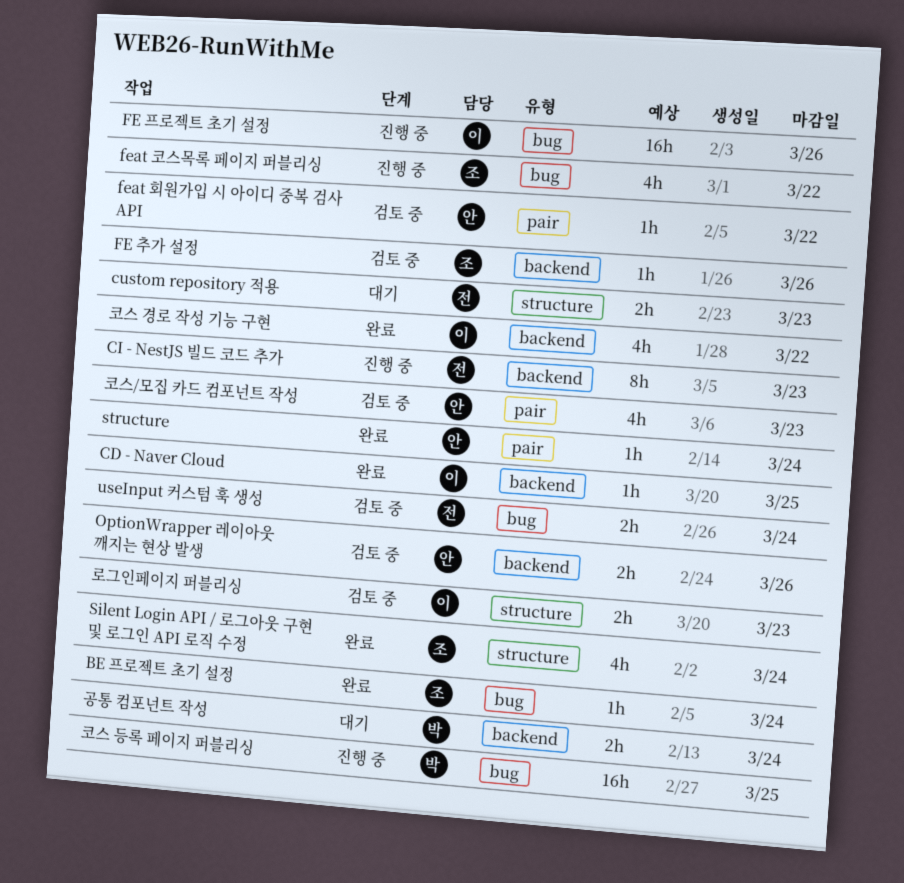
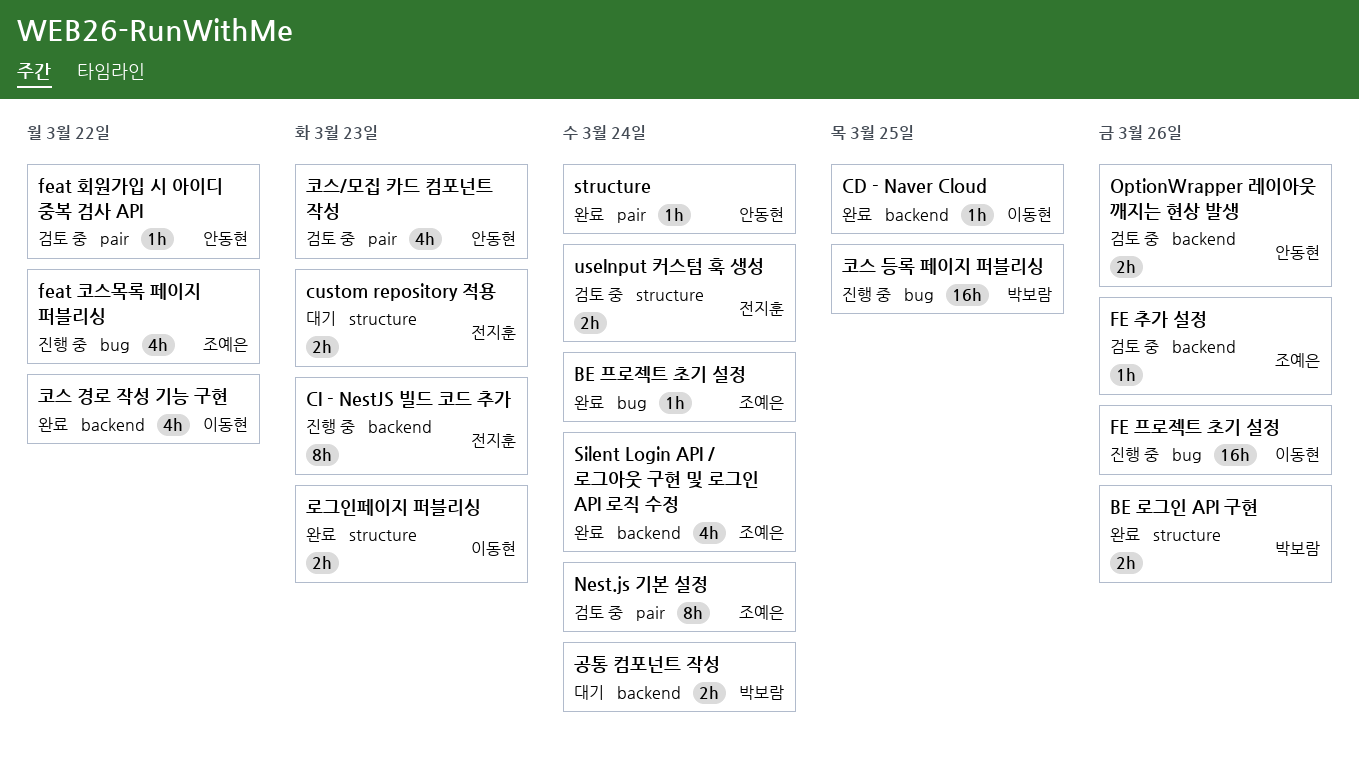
BE 로그인 API 구현: none -> present
Nest.js 기본 설정: none -> present
Silent Login API / 로그아웃 구현 및 로그인 API 로직 수정, label: structure -> backend
useInput 커스텀 훅 생성, label: bug -> structure
로그인페이지 퍼블리싱, status: 검토 중 -> 완료

